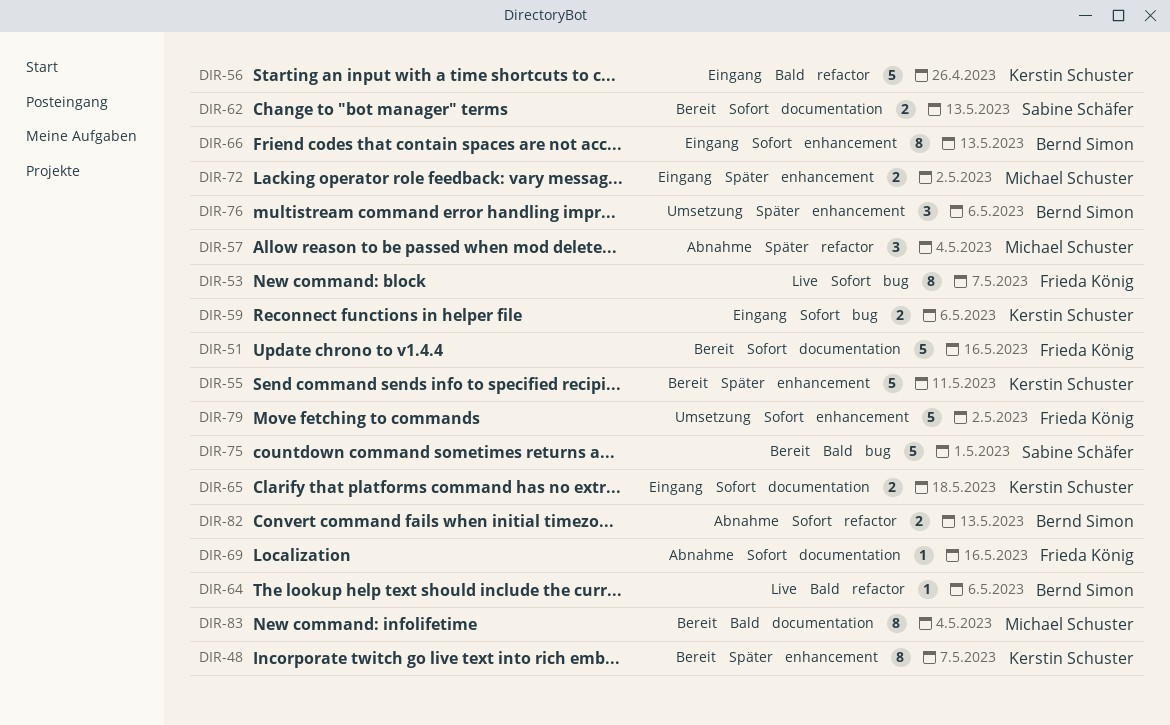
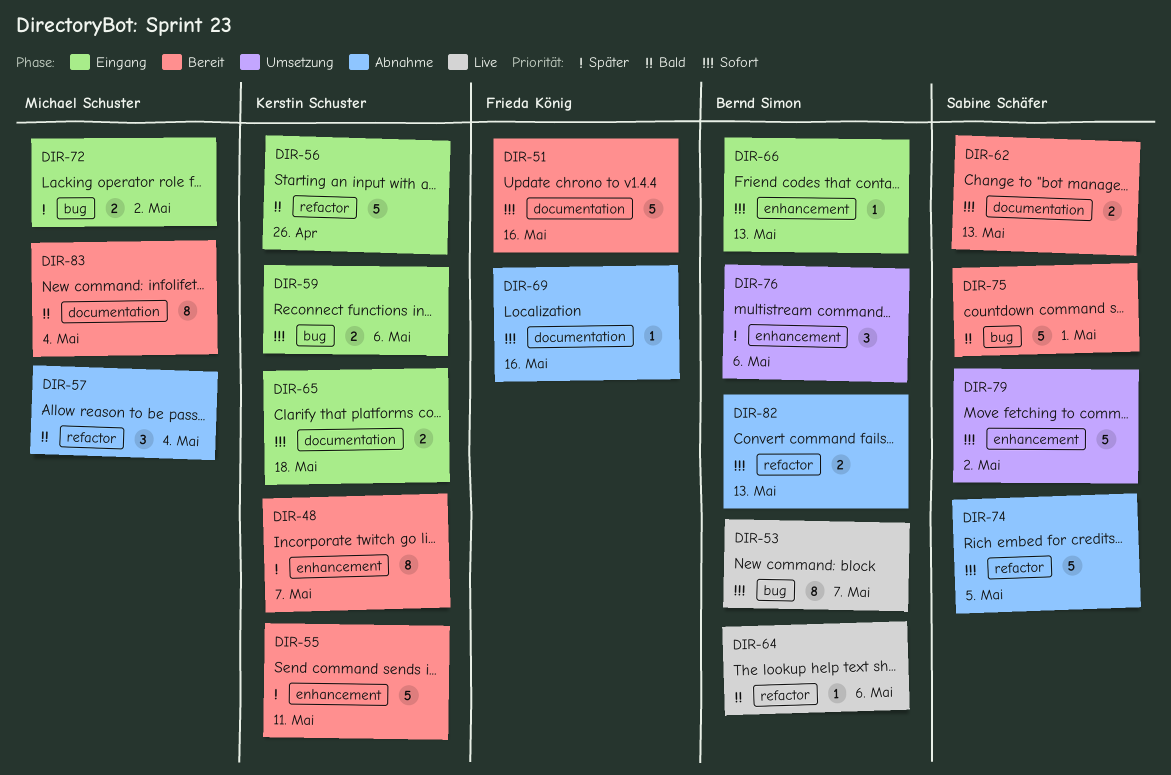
DIR-53, owner: Frieda König -> Bernd Simon
DIR-57, priority: Später -> Bald
DIR-66, estimate: 8 -> 1
DIR-72, label: enhancement -> bug
DIR-74: none -> present
DIR-79, owner: Frieda König -> Sabine Schäfer

